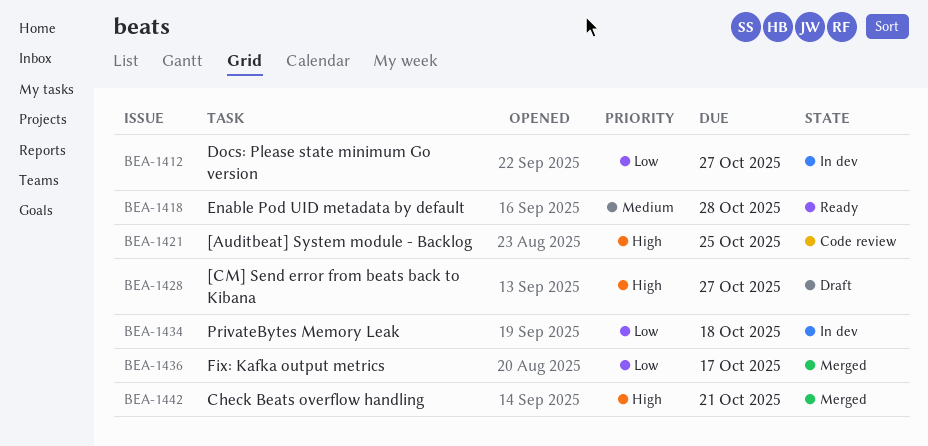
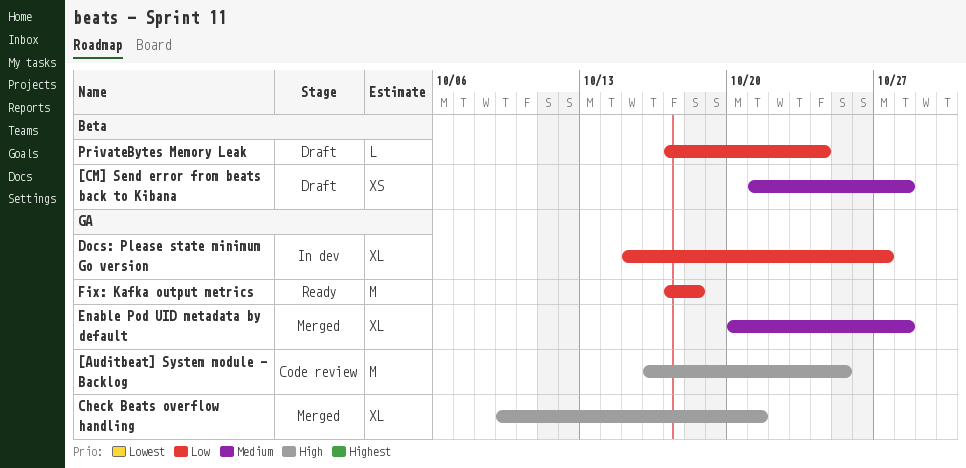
[CM] Send error from beats back to Kibana, priority: High -> Medium
[CM] Send error from beats back to Kibana, due: Oct 27 -> Oct 28
Enable Pod UID metadata by default, status: Ready -> Merged
Fix: Kafka output metrics, status: Merged -> Ready
Fix: Kafka output metrics, due: Oct 17 -> Oct 18
PrivateBytes Memory Leak, status: In dev -> Draft
PrivateBytes Memory Leak, due: Oct 18 -> Oct 24

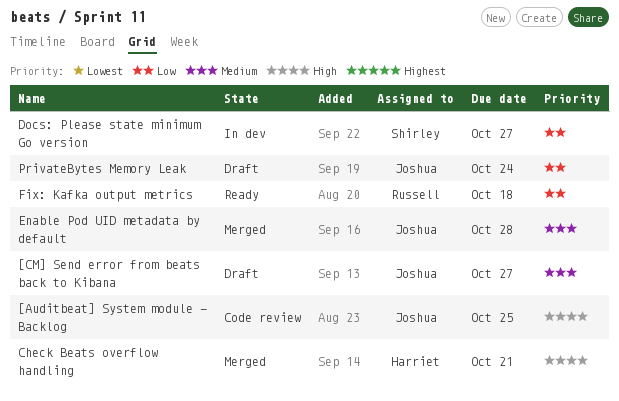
[CM] Send error from beats back to Kibana, due: Oct 28 -> Oct 27

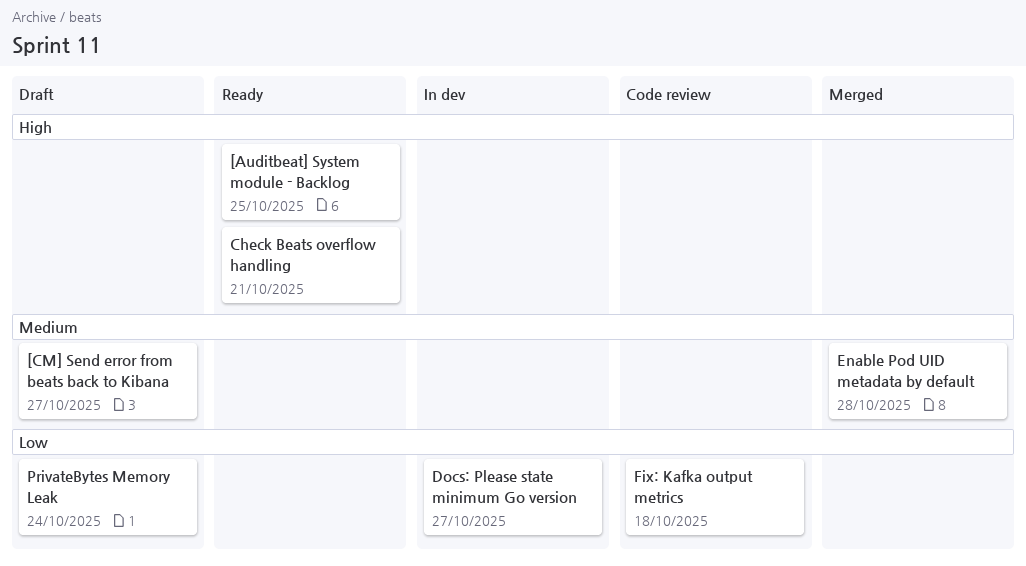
[Auditbeat] System module - Backlog, status: Code review -> Ready
Check Beats overflow handling, status: Merged -> Ready
Fix: Kafka output metrics, status: Ready -> Code review

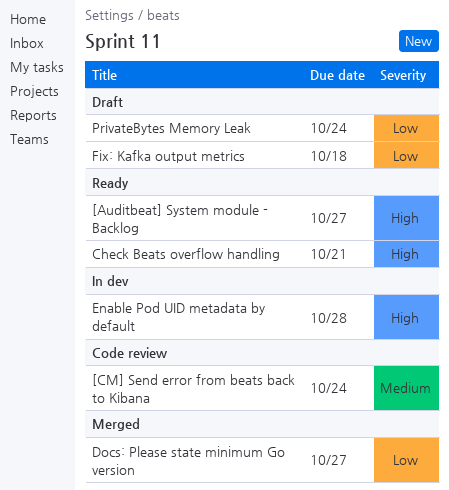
[Auditbeat] System module - Backlog, due: Oct 25 -> Oct 27
[CM] Send error from beats back to Kibana, status: Draft -> Code review
[CM] Send error from beats back to Kibana, due: Oct 27 -> Oct 24
Docs: Please state minimum Go version, status: In dev -> Merged
Enable Pod UID metadata by default, status: Merged -> In dev
Enable Pod UID metadata by default, priority: Medium -> High
Fix: Kafka output metrics, status: Code review -> Draft

